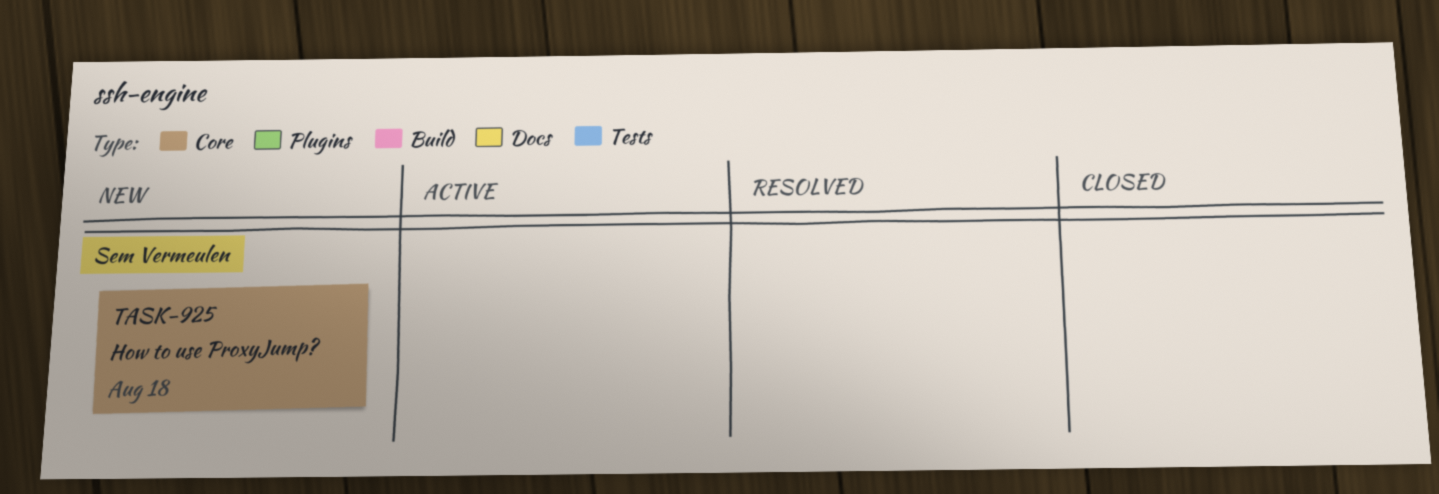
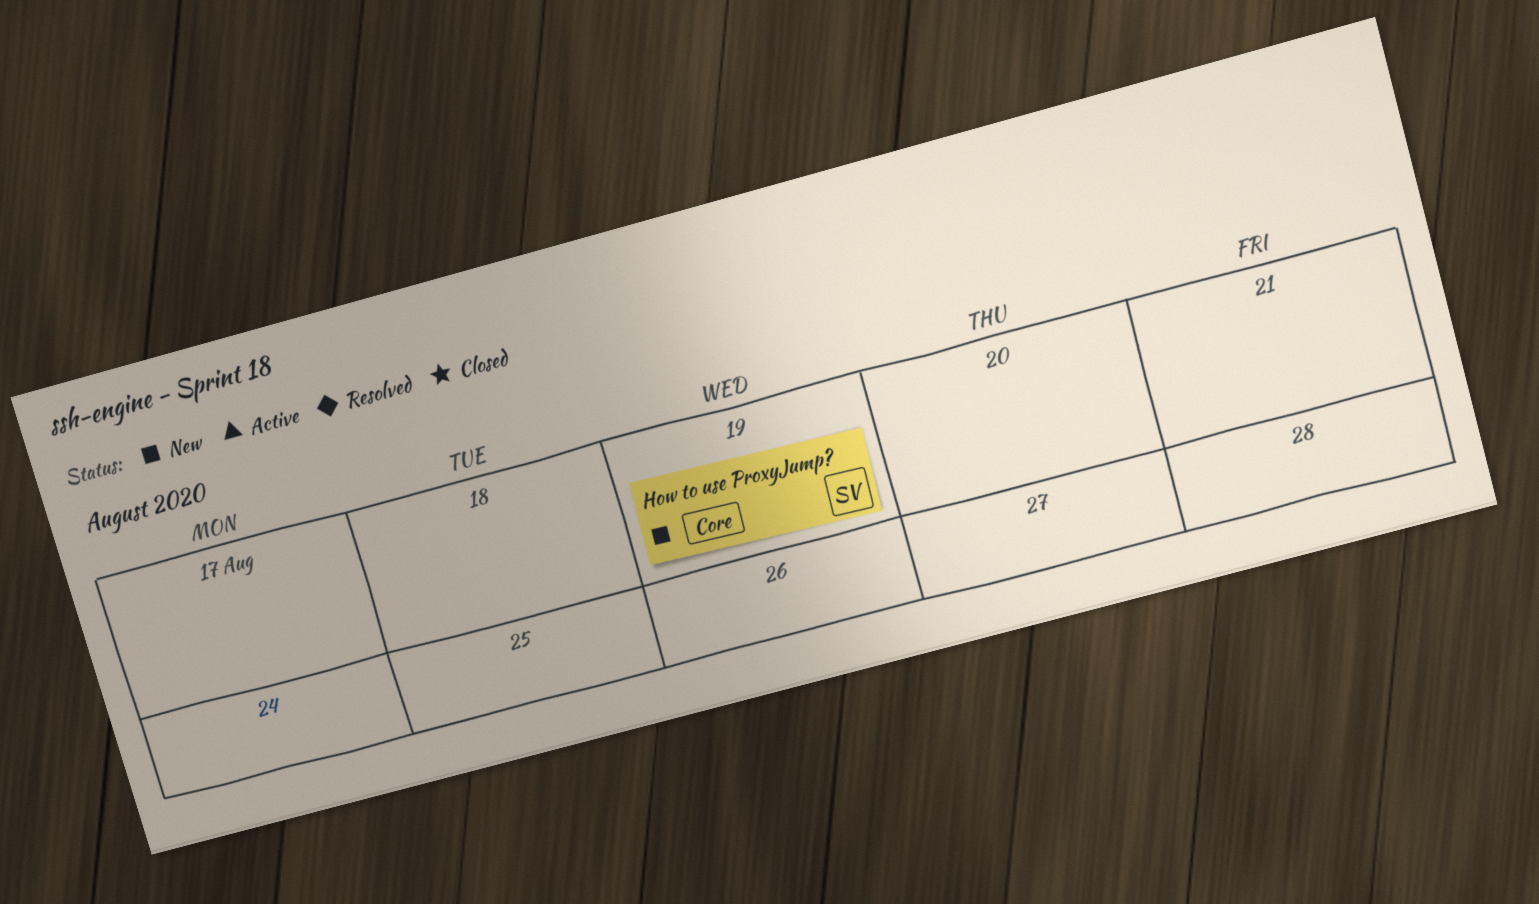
How to use ProxyJump?, due: Aug 18 -> Aug 19

